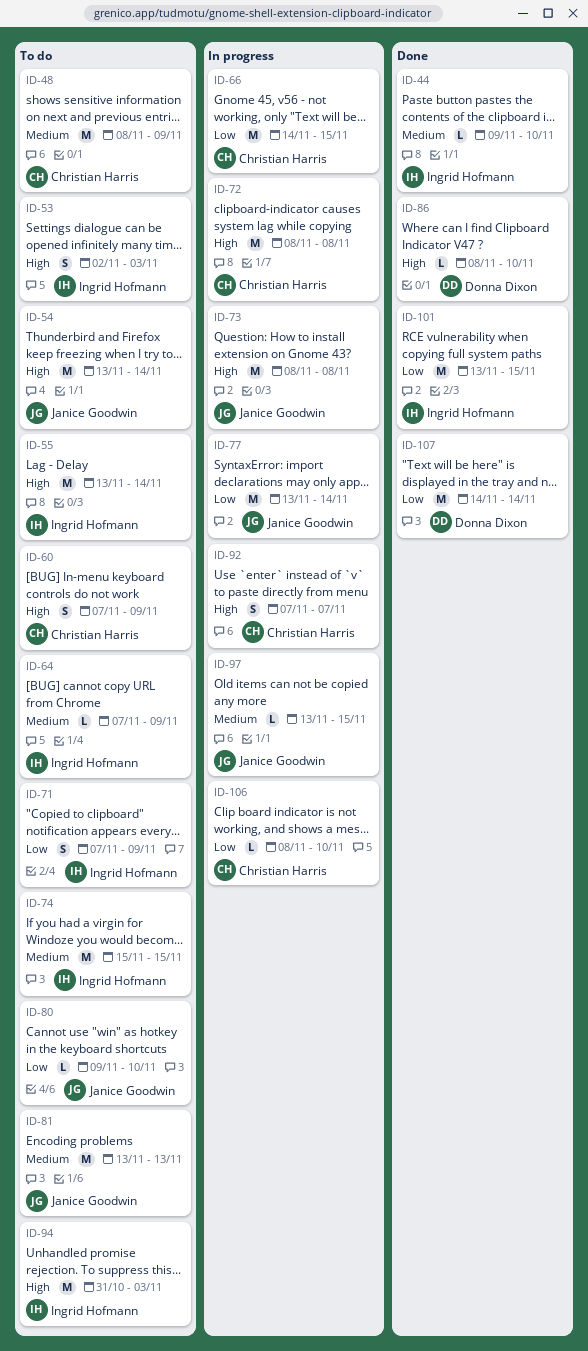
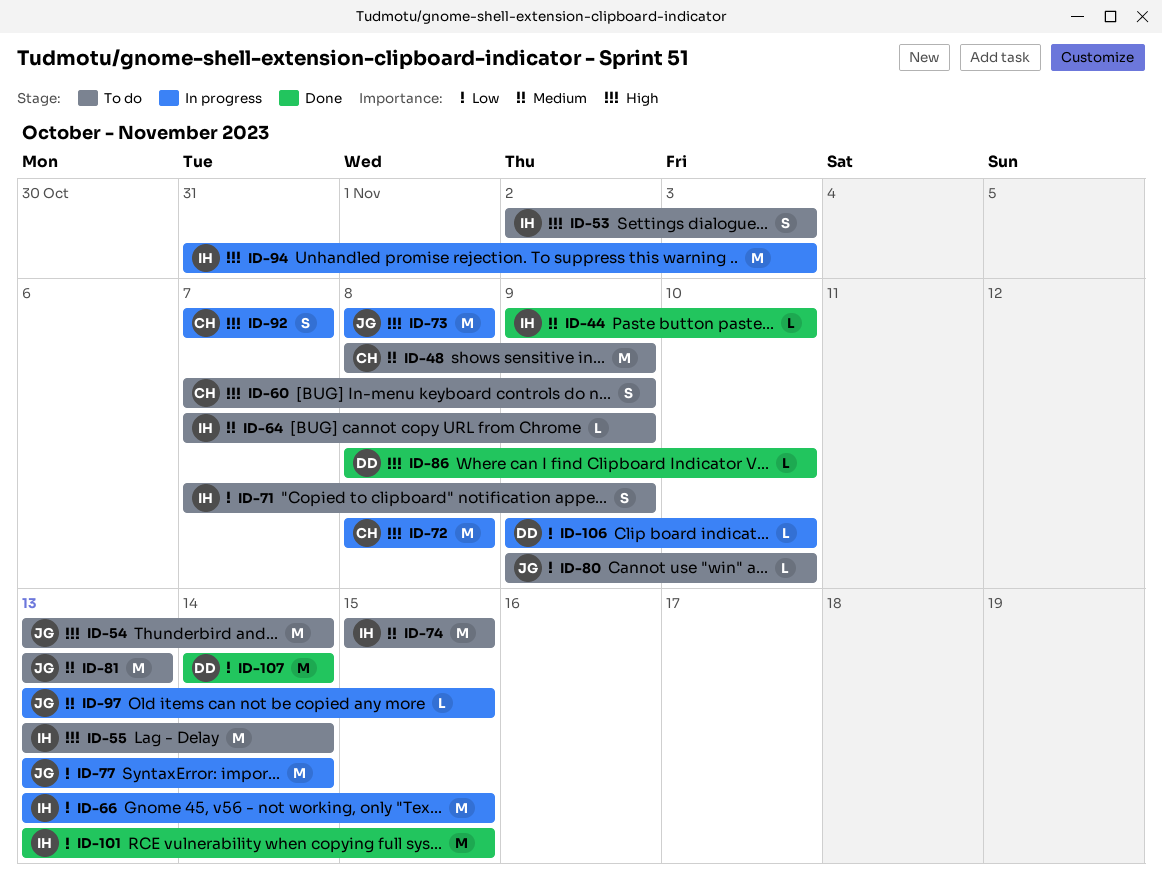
ID-66, owner: Christian Harris -> Ingrid Hofmann
ID-66, start: Nov 14 -> Nov 13
ID-94, status: To do -> In progress
ID-106, owner: Christian Harris -> Donna Dixon
ID-106, start: Nov 8 -> Nov 9

